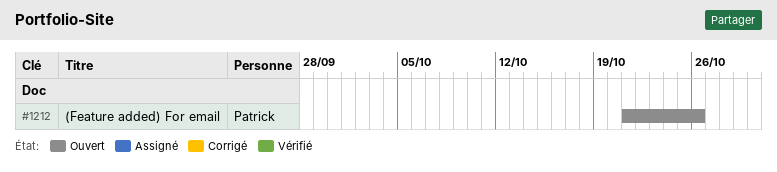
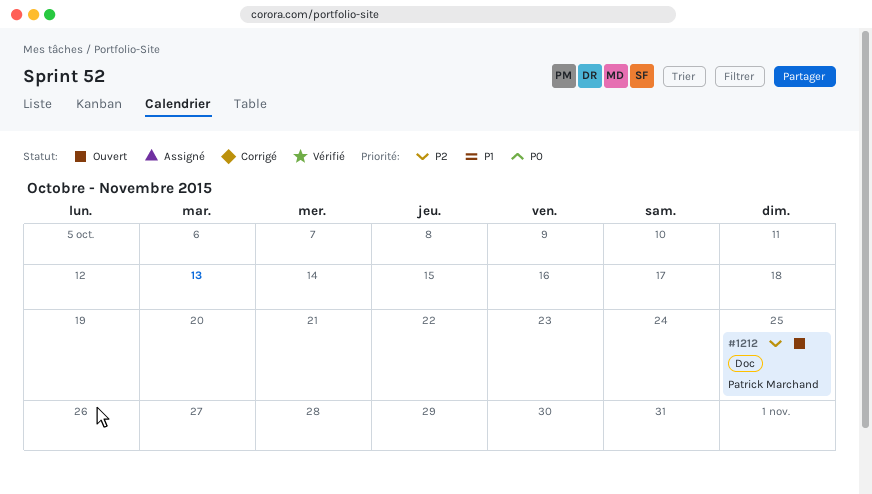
#1212, due: Oct 26 -> Oct 25

